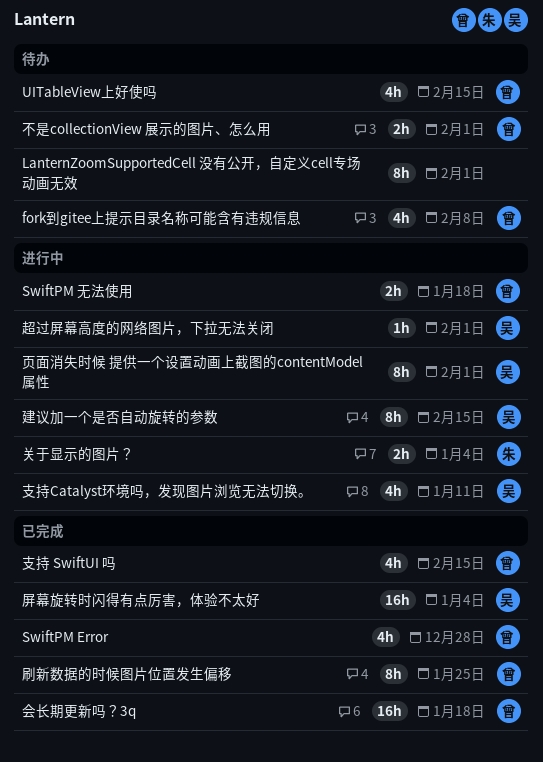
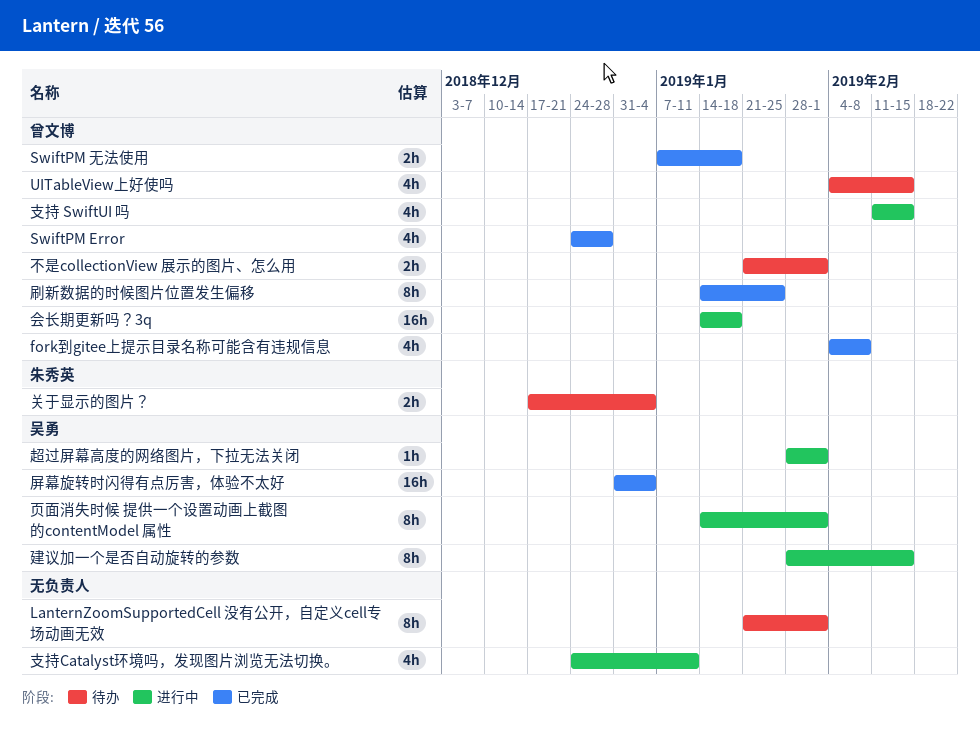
fork到gitee上提示目录名称可能含有违规信息, status: 待办 -> 已完成
SwiftPM 无法使用, status: 进行中 -> 已完成
会长期更新吗？3q, status: 已完成 -> 进行中
关于显示的图片？, status: 进行中 -> 待办
支持 SwiftUI 吗, status: 已完成 -> 进行中
支持Catalyst环境吗，发现图片浏览无法切换。, owner: 吴勇 -> none

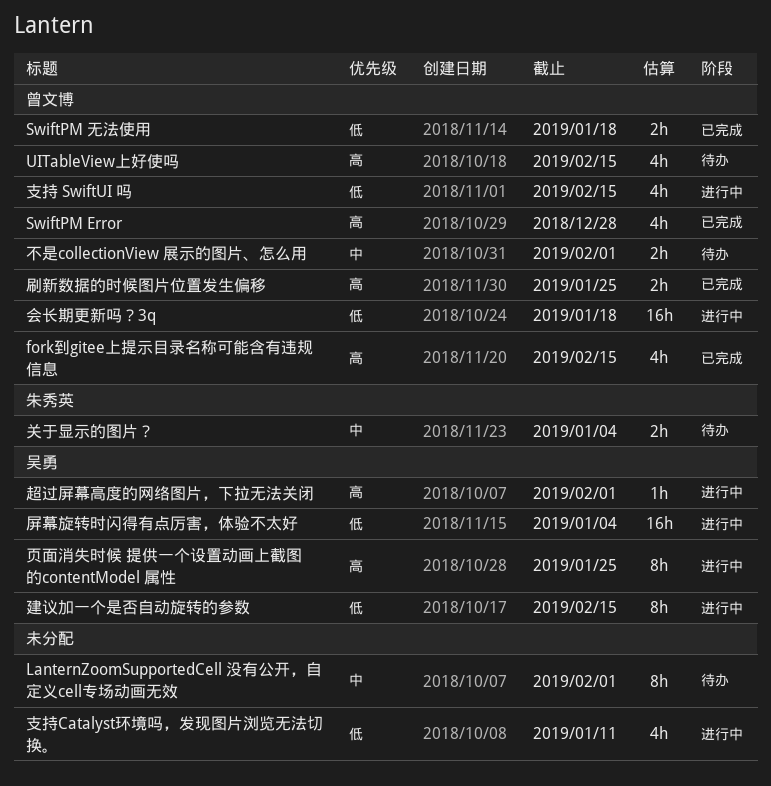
fork到gitee上提示目录名称可能含有违规信息, due: Feb 8 -> Feb 15
刷新数据的时候图片位置发生偏移, estimate: 8h -> 2h
屏幕旋转时闪得有点厉害，体验不太好, status: 已完成 -> 进行中
页面消失时候 提供一个设置动画上截图的contentModel 属性, due: Feb 1 -> Jan 25

